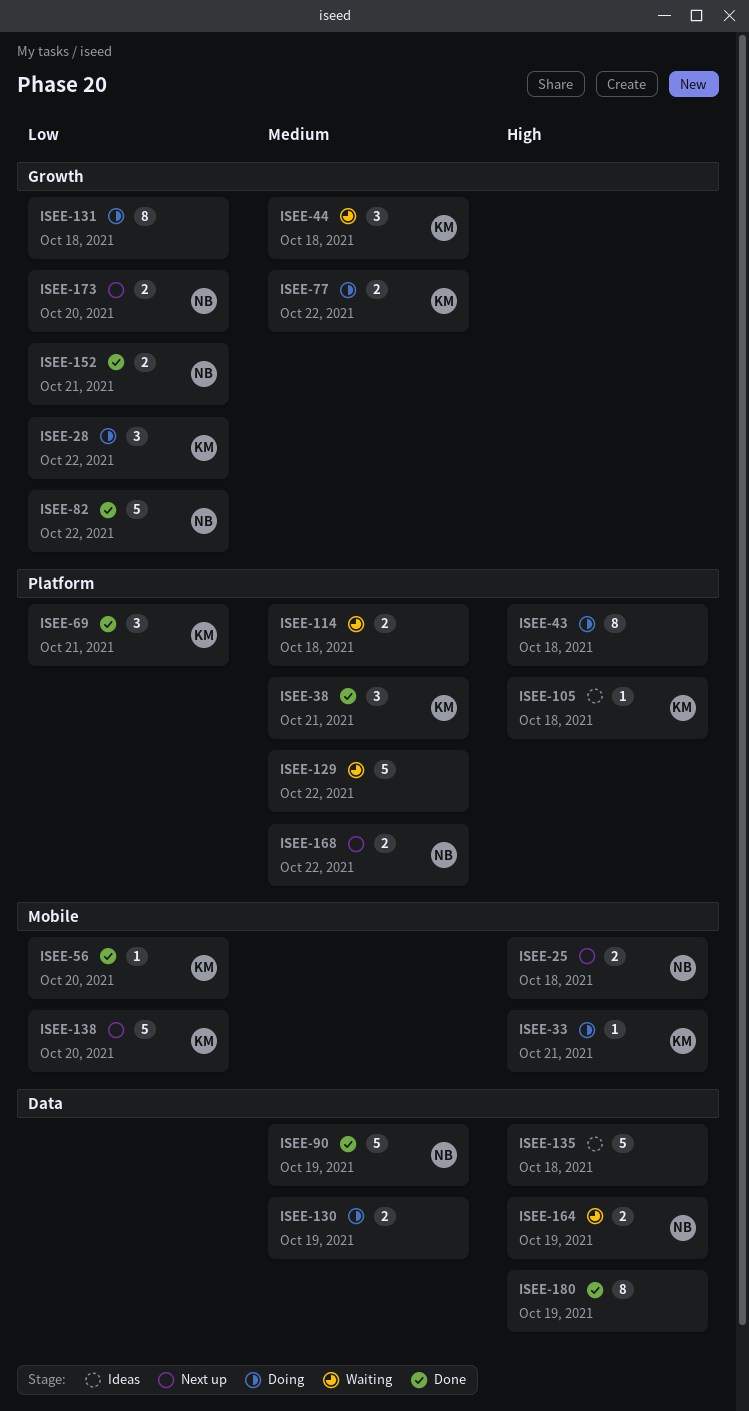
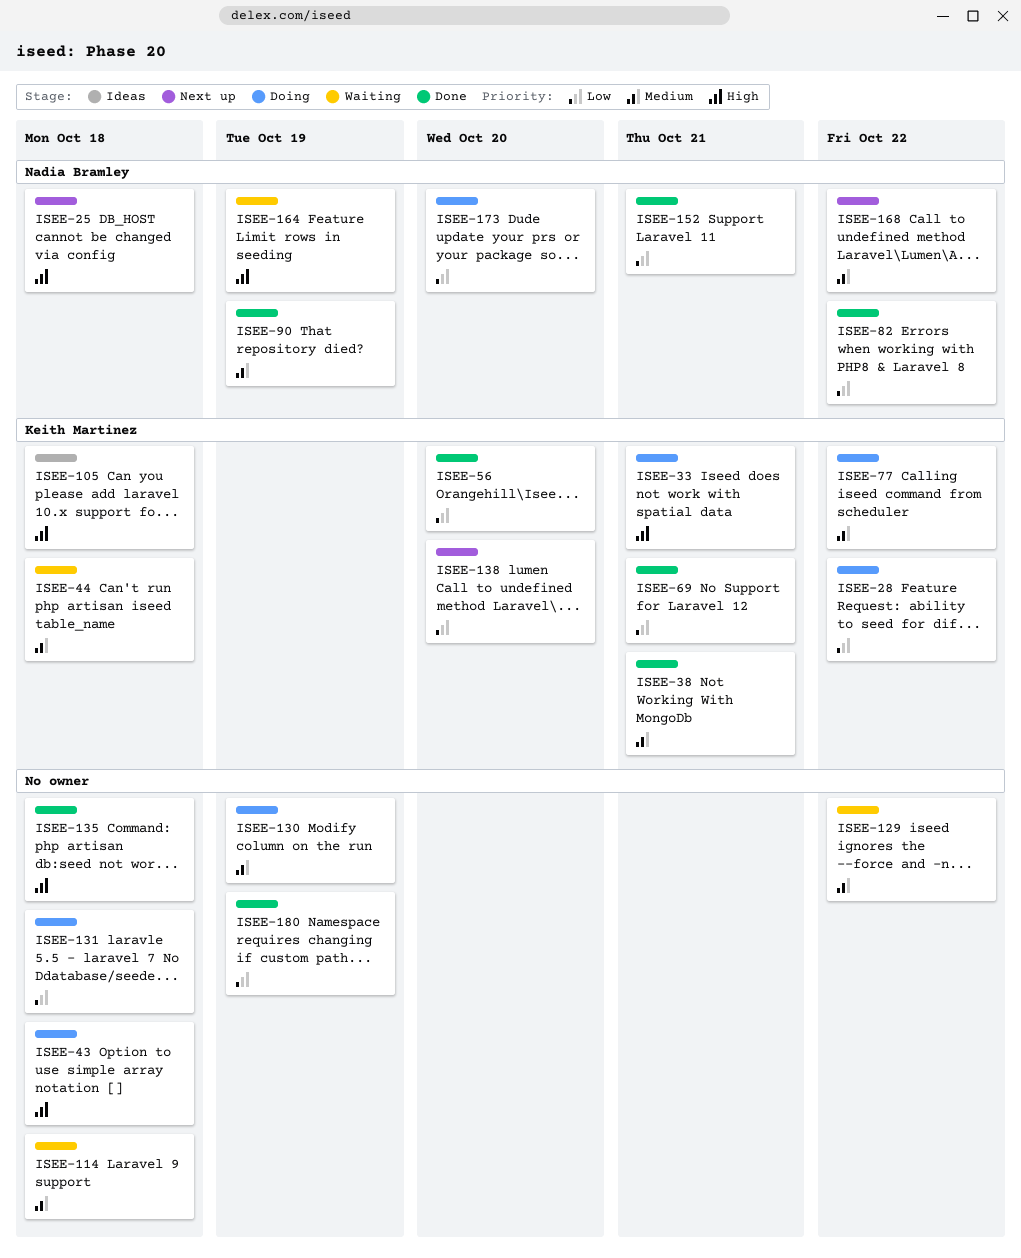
ISEE-135, status: Ideas -> Done
ISEE-173, status: Next up -> Doing
ISEE-180, priority: High -> Low

